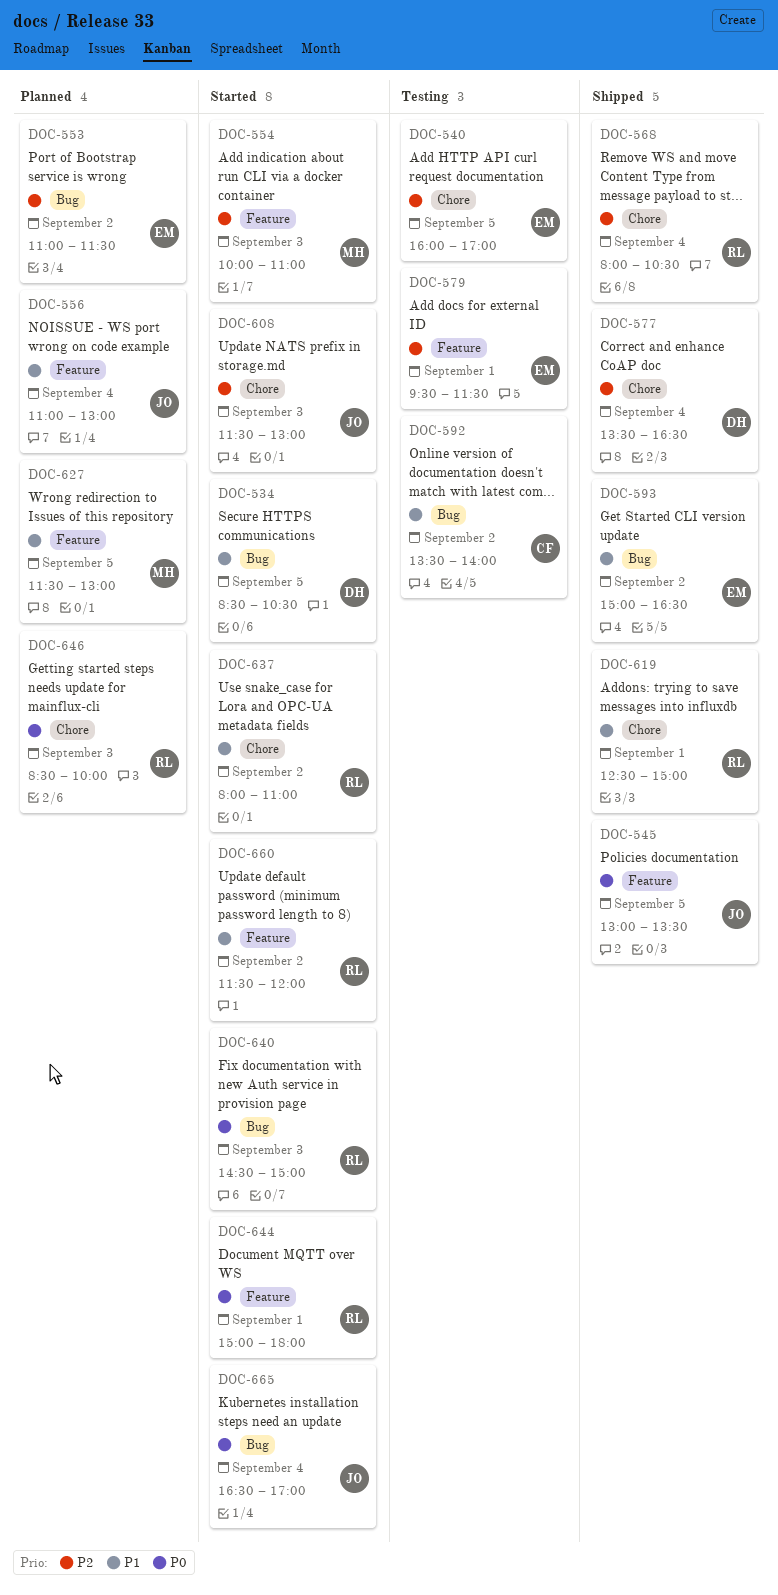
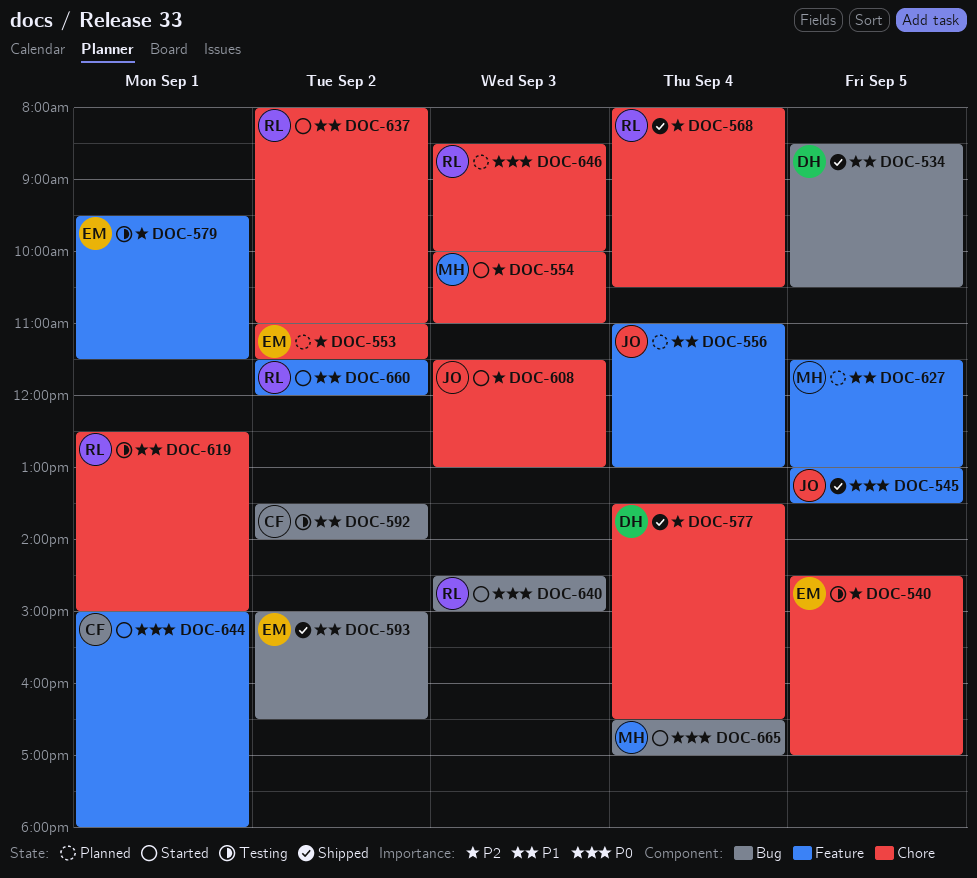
DOC-534, status: Started -> Shipped
DOC-540, begins: 16:00 -> 14:30
DOC-553, label: Bug -> Chore
DOC-554, label: Feature -> Chore
DOC-619, status: Shipped -> Testing
DOC-644, owner: RL -> CF
DOC-665, owner: JO -> MH

